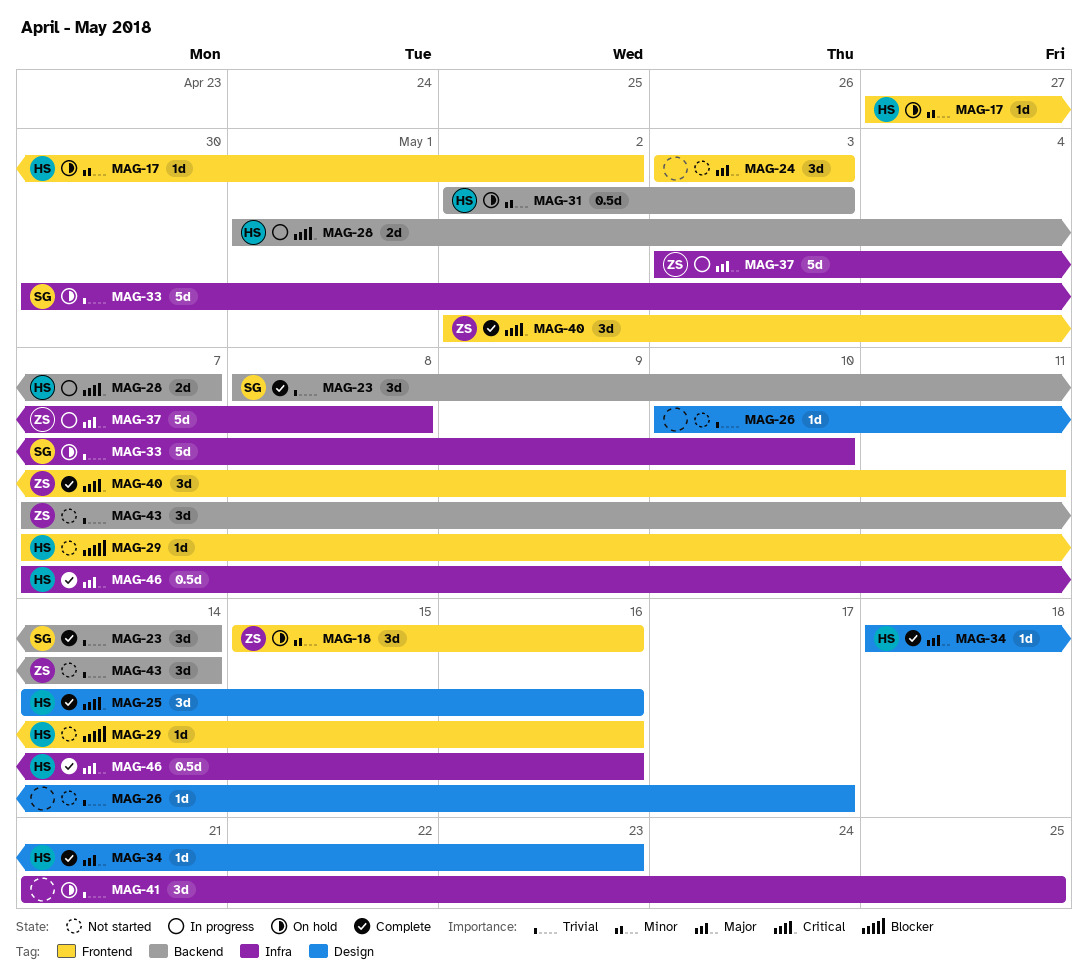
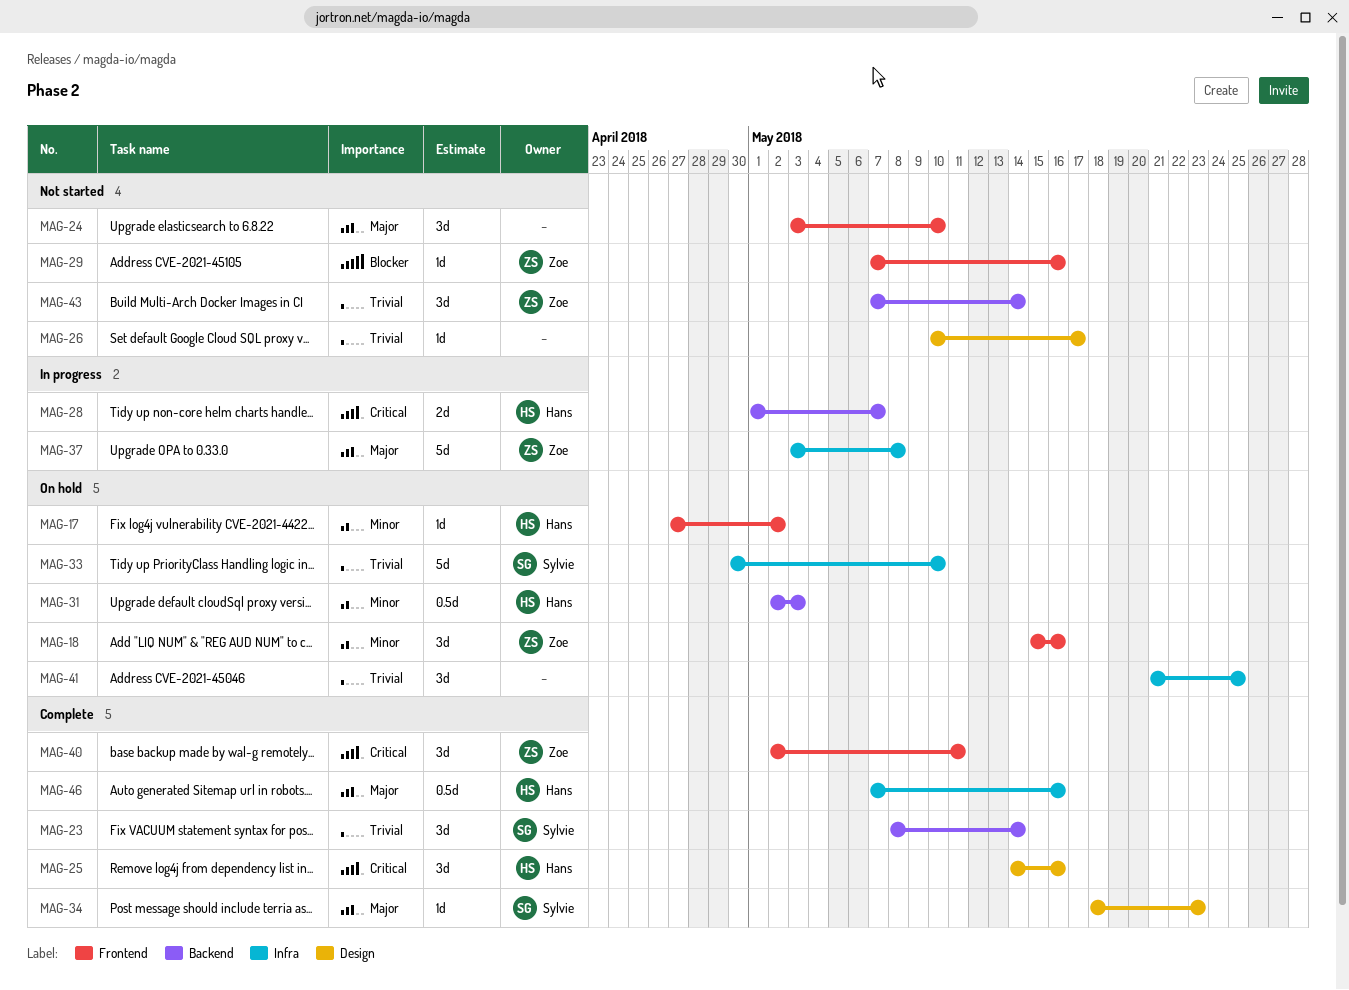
MAG-24, due: May 3 -> May 10
MAG-29, owner: Hans -> Zoe
MAG-34, owner: Hans -> Sylvie

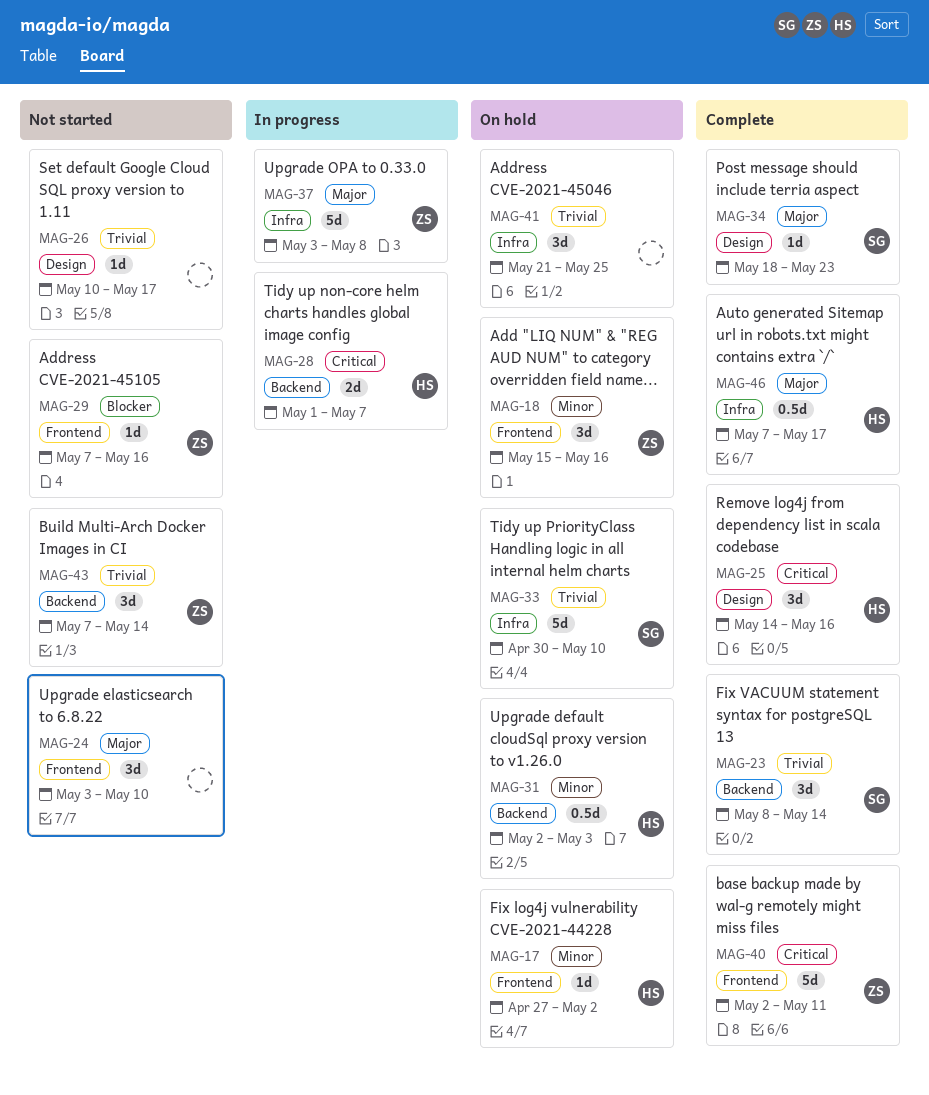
MAG-40, estimate: 3d -> 5d
MAG-46, due: May 16 -> May 17

